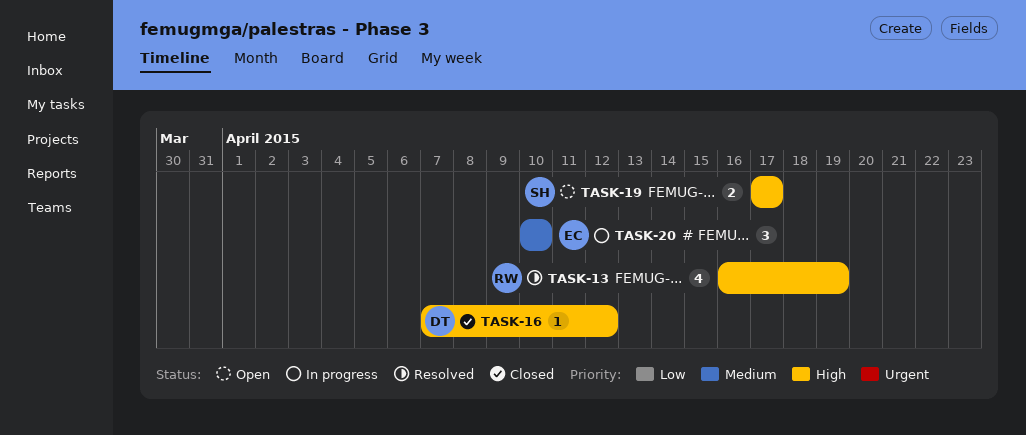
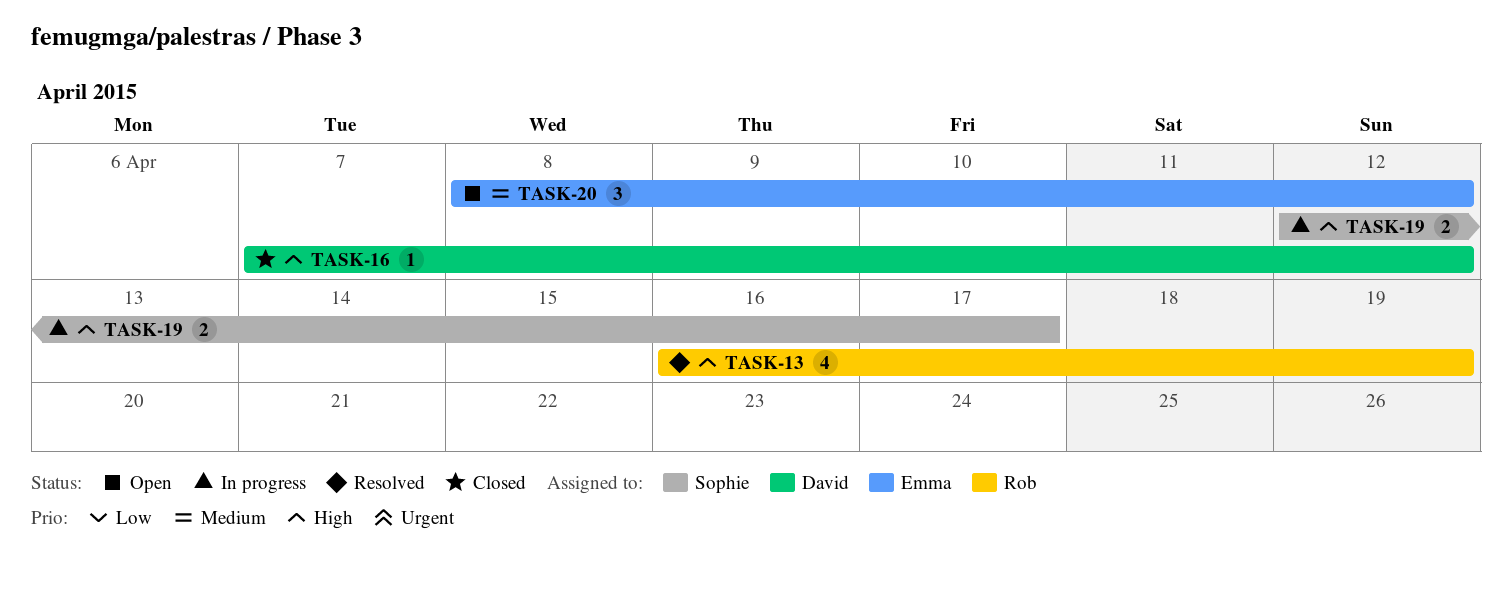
TASK-19, status: Open -> In progress
TASK-19, start: Apr 17 -> Apr 12
TASK-20, status: In progress -> Open
TASK-20, start: Apr 10 -> Apr 8
TASK-20, due: Apr 10 -> Apr 12

